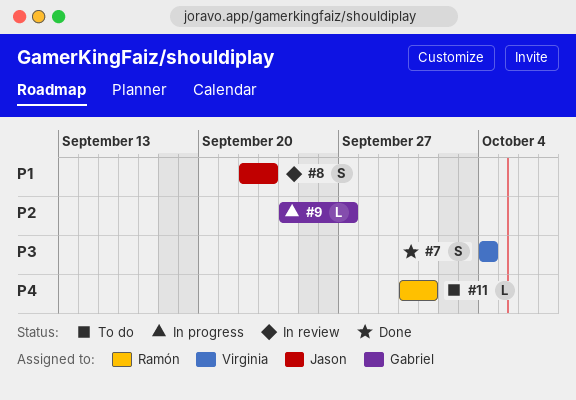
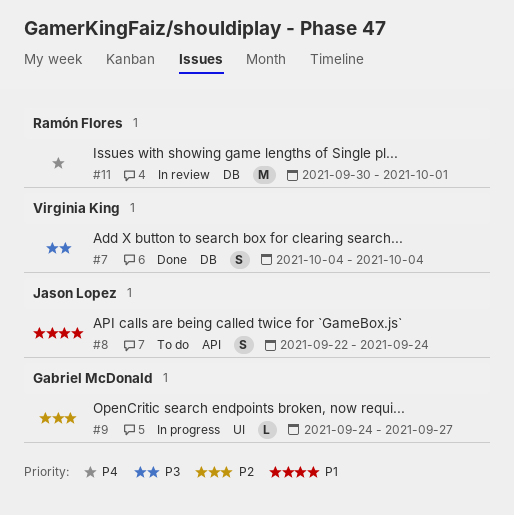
#8, status: In review -> To do
#8, due: Sep 23 -> Sep 24
#11, status: To do -> In review
#11, estimate: L -> M

